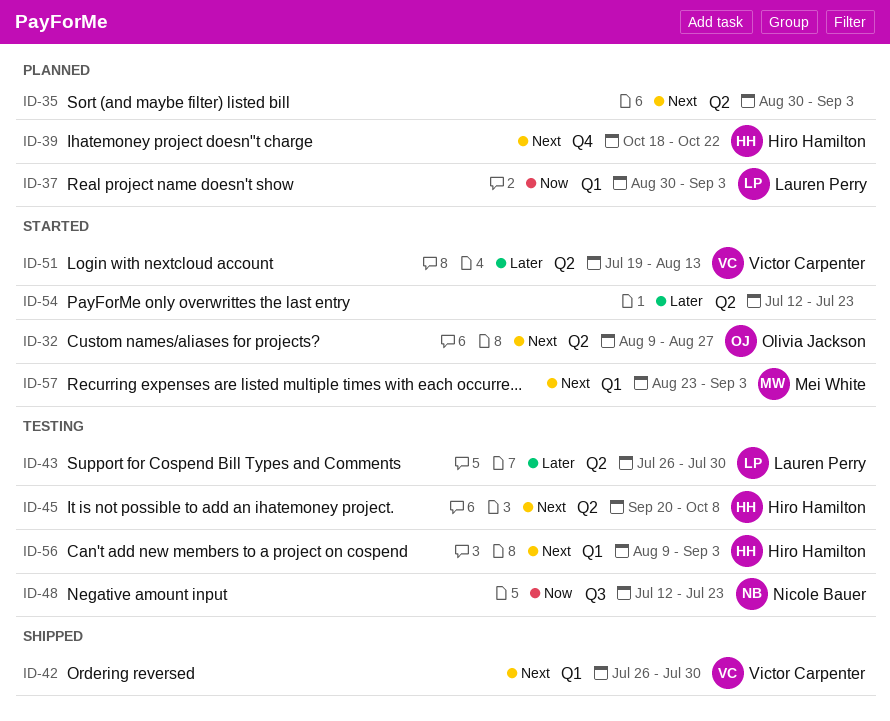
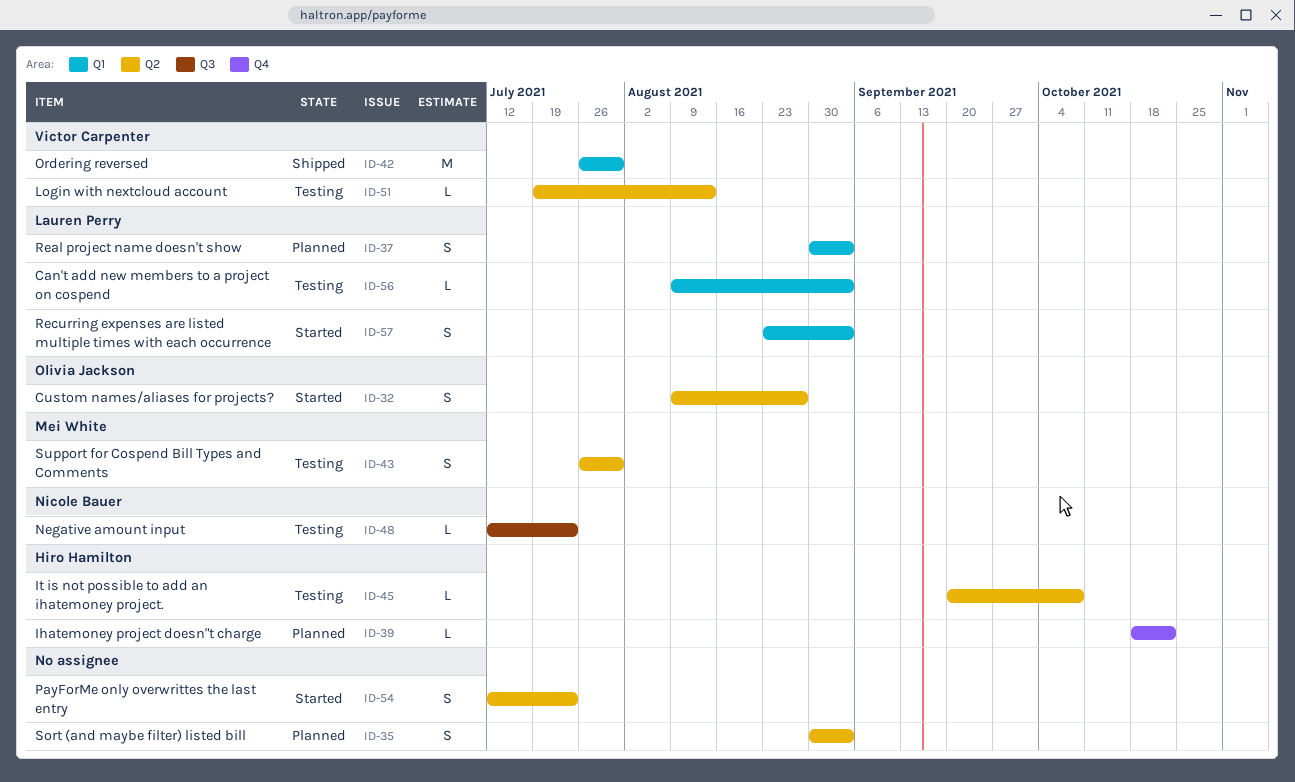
ID-43, owner: Lauren Perry -> Mei White
ID-51, status: Started -> Testing
ID-56, owner: Hiro Hamilton -> Lauren Perry
ID-57, owner: Mei White -> Lauren Perry

